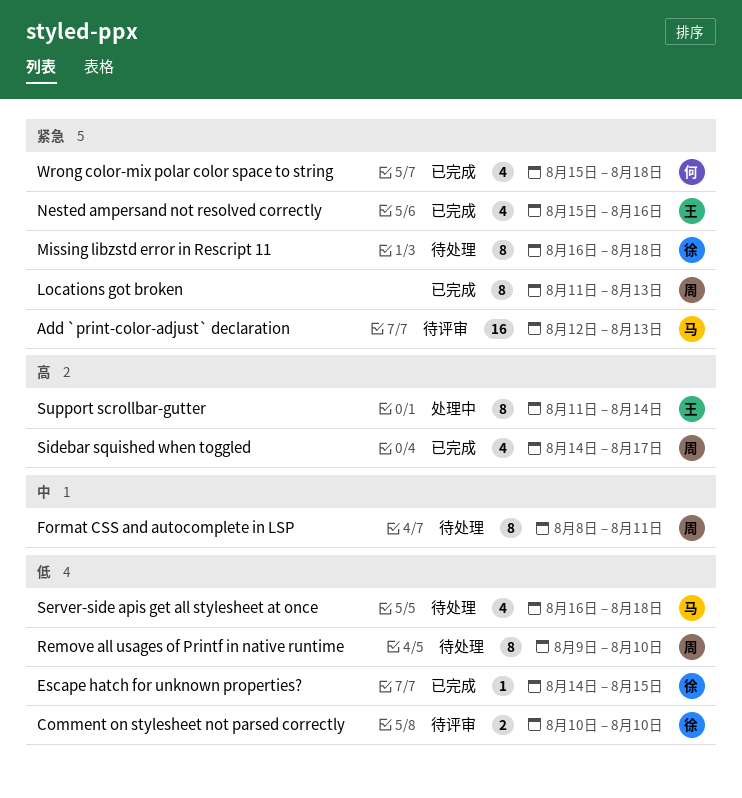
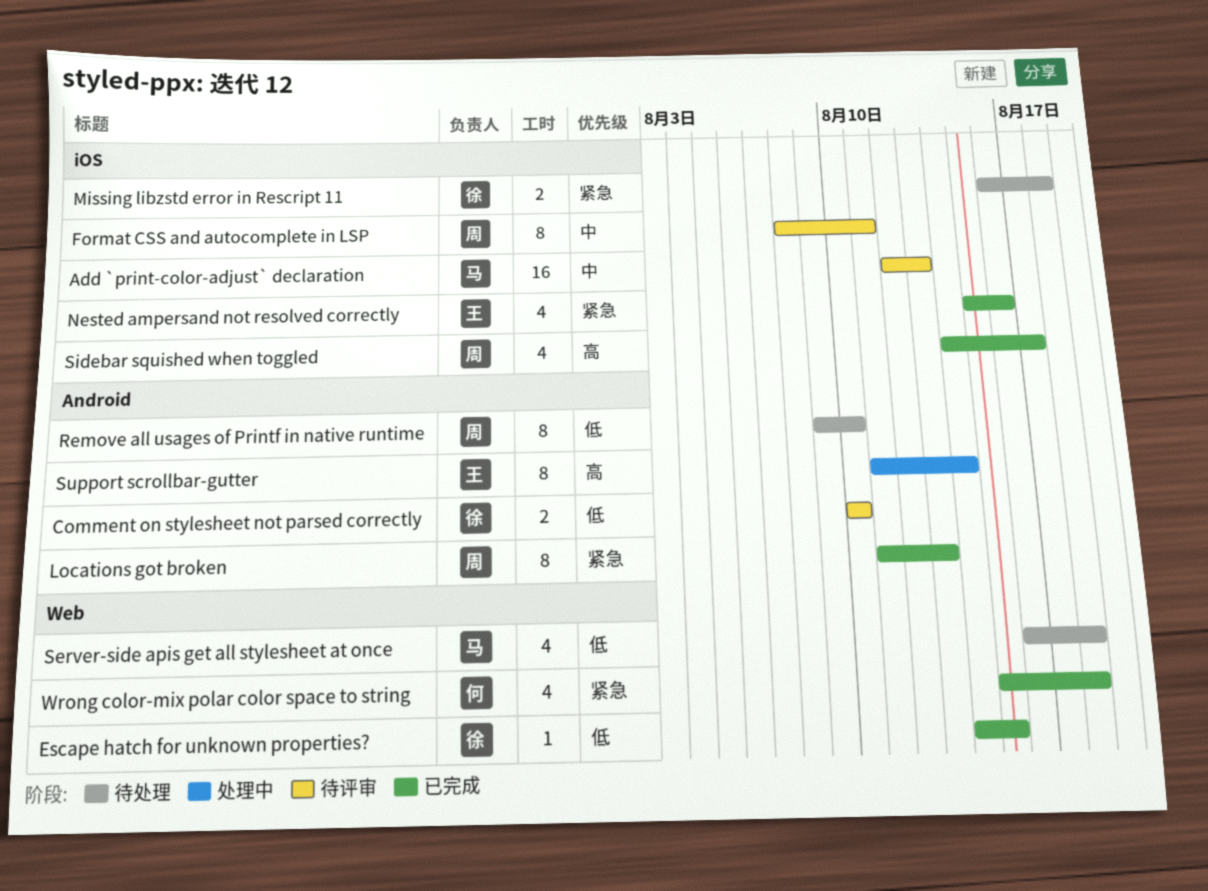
Add `print-color-adjust` declaration, priority: 紧急 -> 中
Format CSS and autocomplete in LSP, status: 待处理 -> 待评审
Missing libzstd error in Rescript 11, estimate: 8 -> 2

